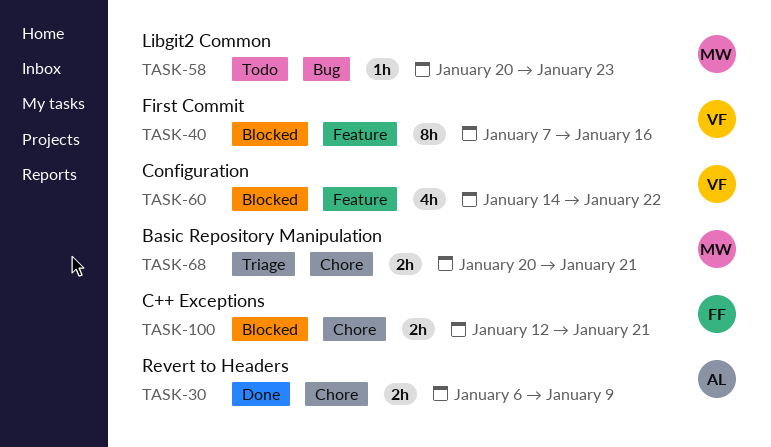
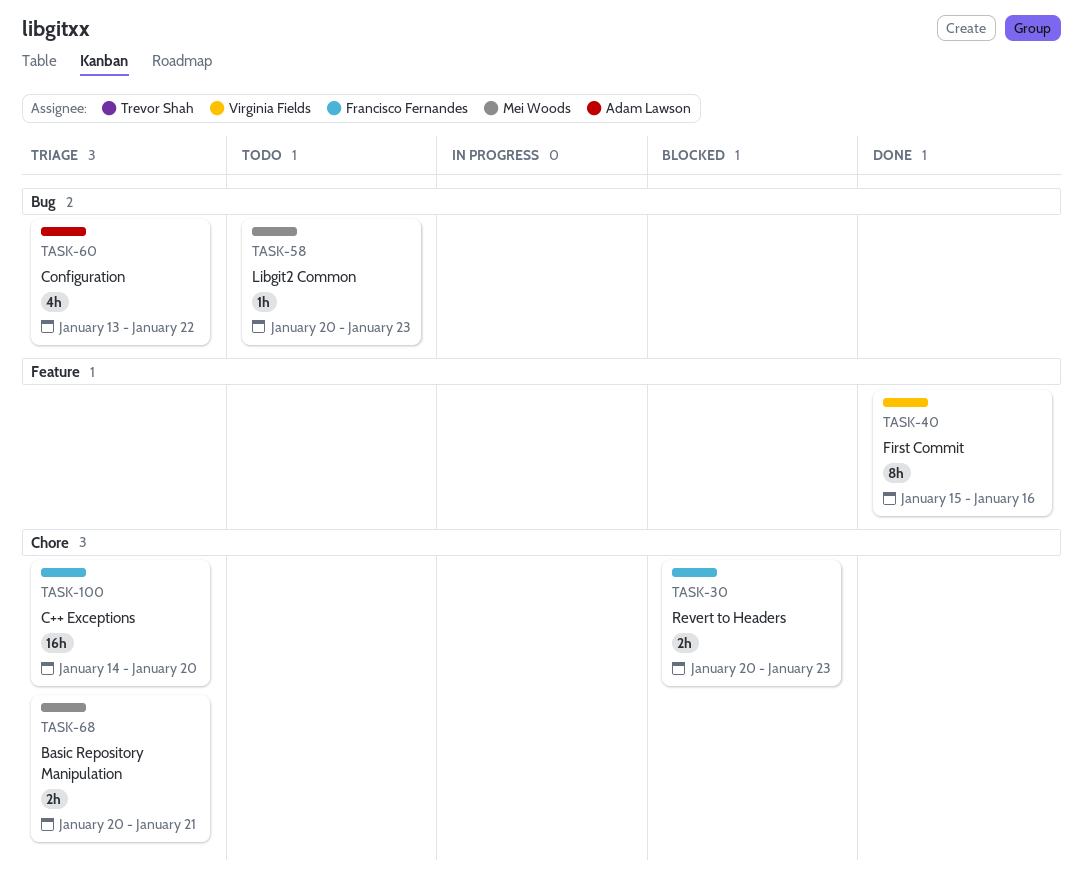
TASK-30, status: Done -> Blocked
TASK-30, owner: Adam Lawson -> Francisco Fernandes
TASK-30, start: Jan 6 -> Jan 20
TASK-30, due: Jan 9 -> Jan 23
TASK-40, status: Blocked -> Done
TASK-40, start: Jan 7 -> Jan 15
TASK-60, status: Blocked -> Triage
TASK-60, owner: Virginia Fields -> Adam Lawson
TASK-60, label: Feature -> Bug
TASK-60, start: Jan 14 -> Jan 13
TASK-100, status: Blocked -> Triage
TASK-100, estimate: 2h -> 16h
TASK-100, start: Jan 12 -> Jan 14
TASK-100, due: Jan 21 -> Jan 20

